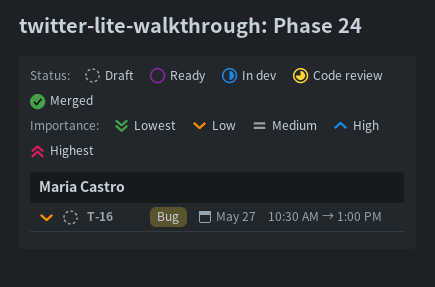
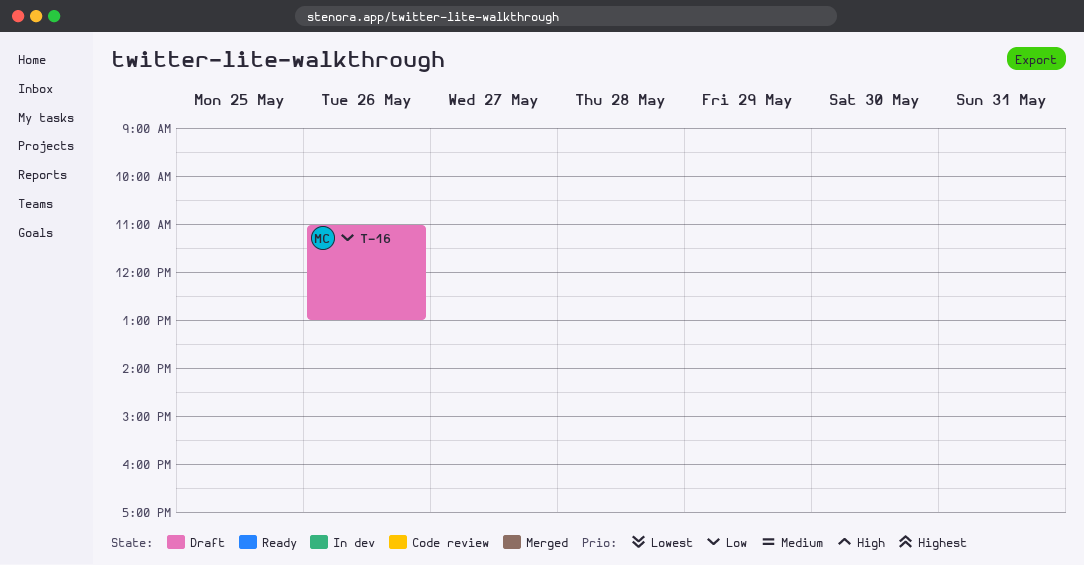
T-16, day: May 27 -> May 26
T-16, begins: 10:30 -> 11:00

